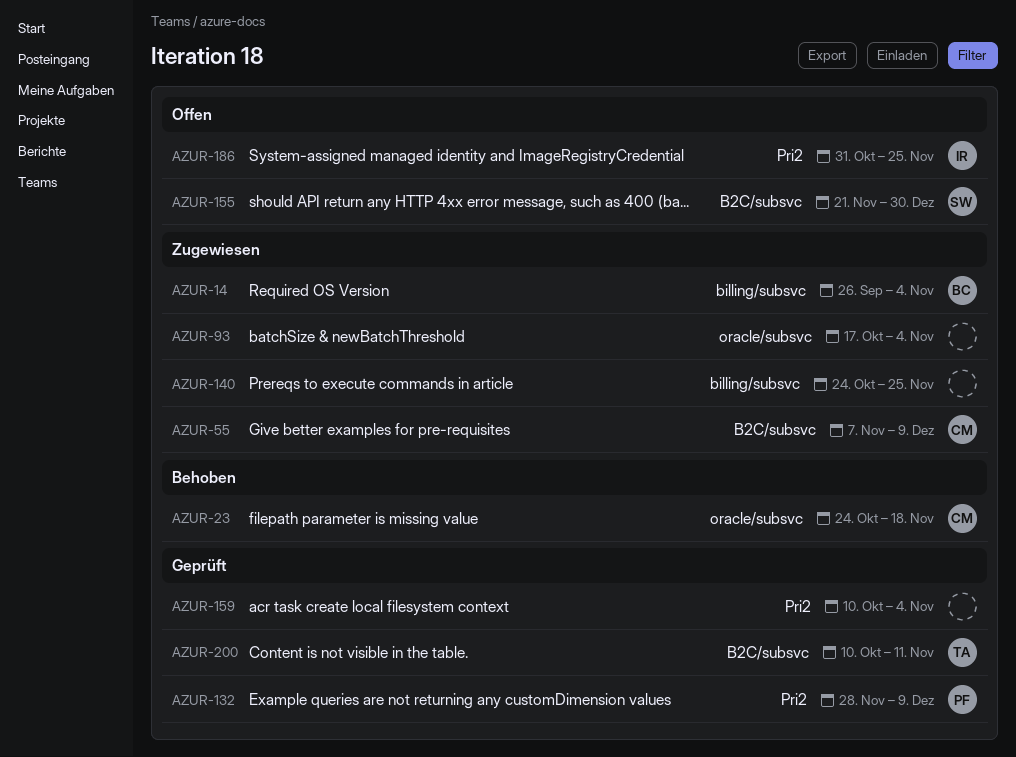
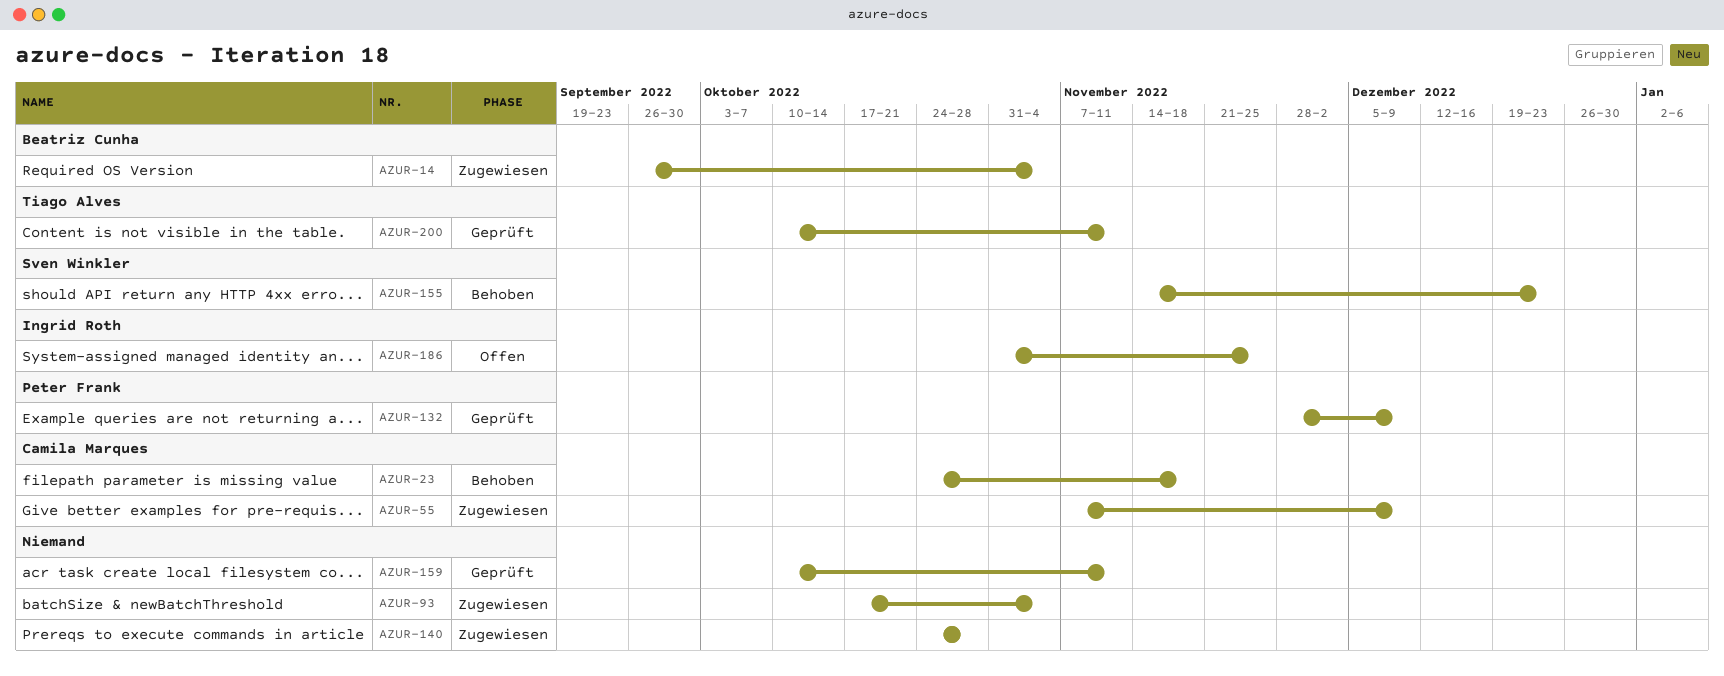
AZUR-140, due: Nov 25 -> Oct 28
AZUR-155, status: Offen -> Behoben
AZUR-155, start: Nov 21 -> Nov 14
AZUR-155, due: Dec 30 -> Dec 23
AZUR-159, due: Nov 4 -> Nov 11

